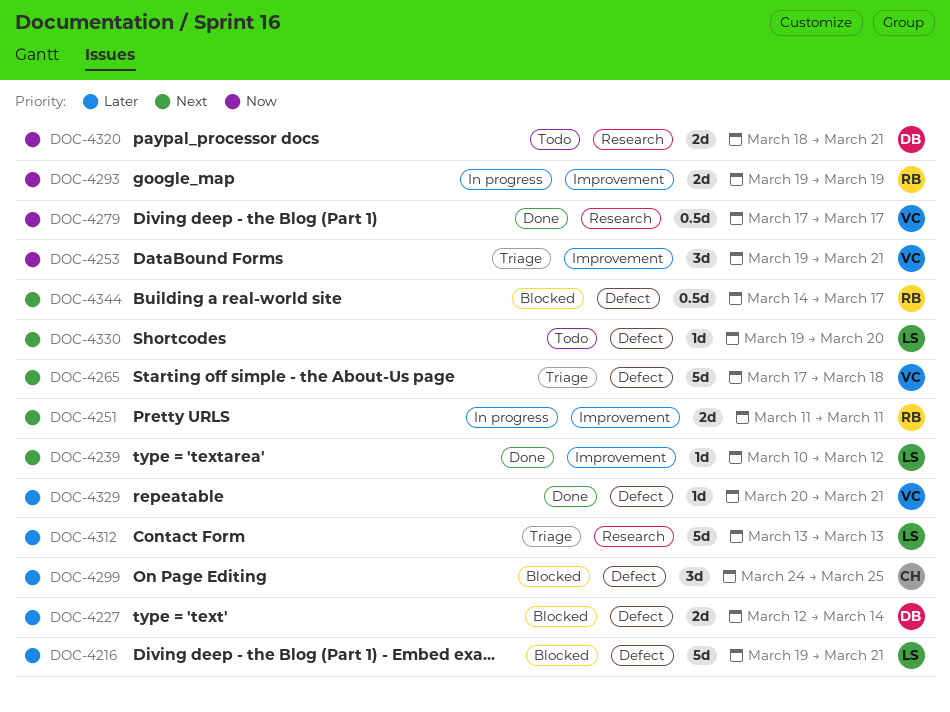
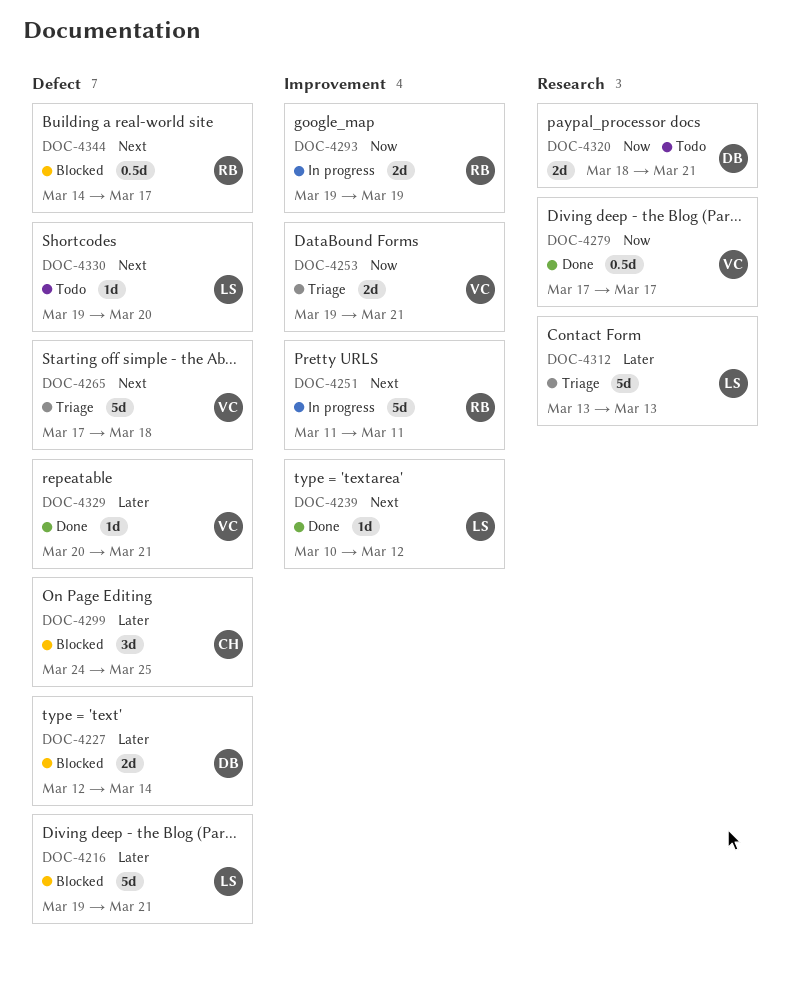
DOC-4251, estimate: 2d -> 5d
DOC-4253, estimate: 3d -> 2d

